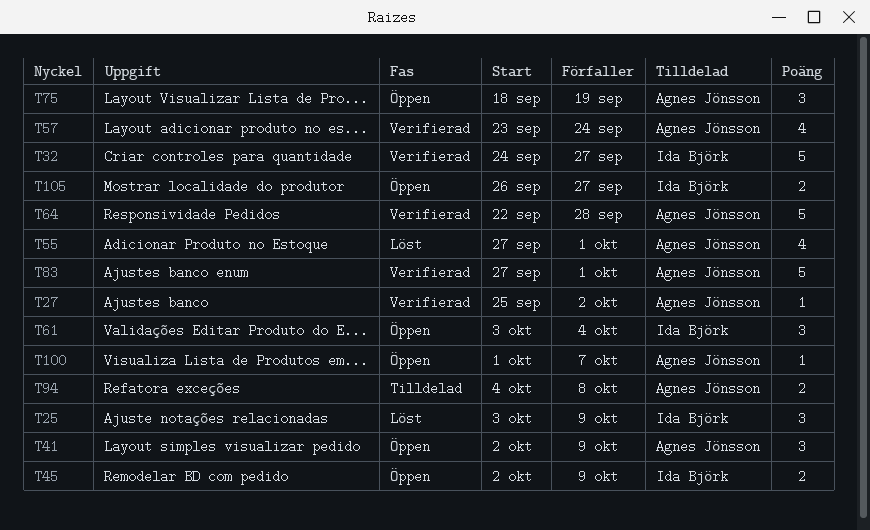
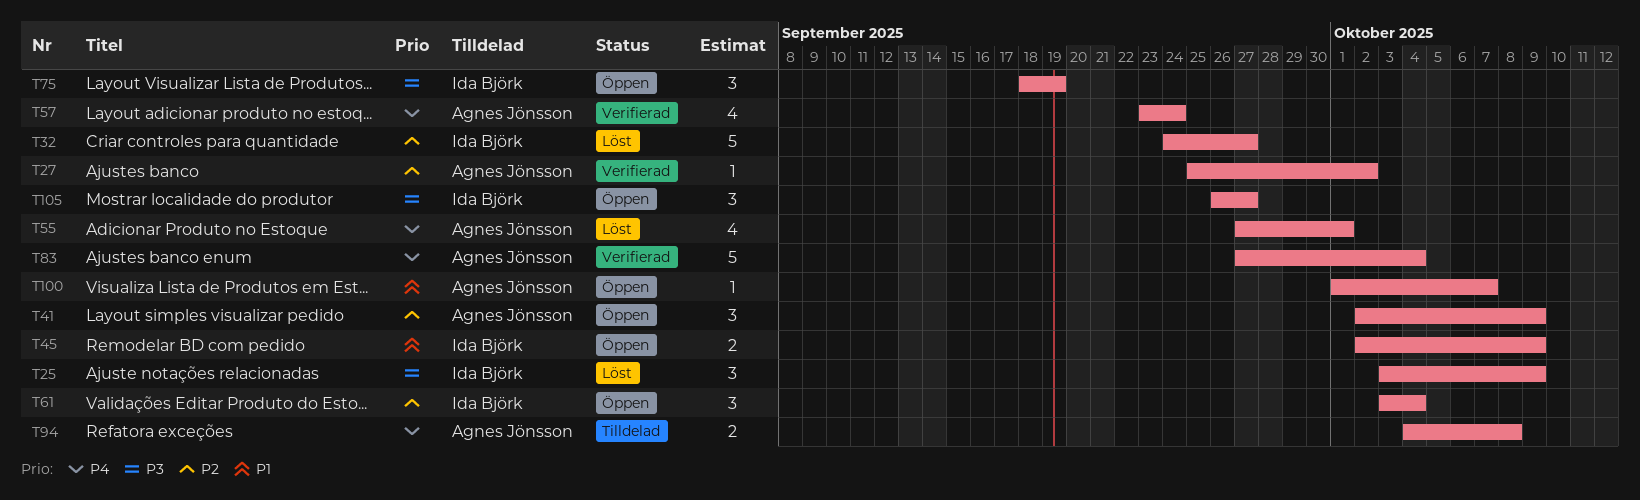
T32, status: Verifierad -> Löst
T64: present -> none
T75, owner: Agnes Jönsson -> Ida Björk
T83, due: Oct 1 -> Oct 4
T105, estimate: 2 -> 3

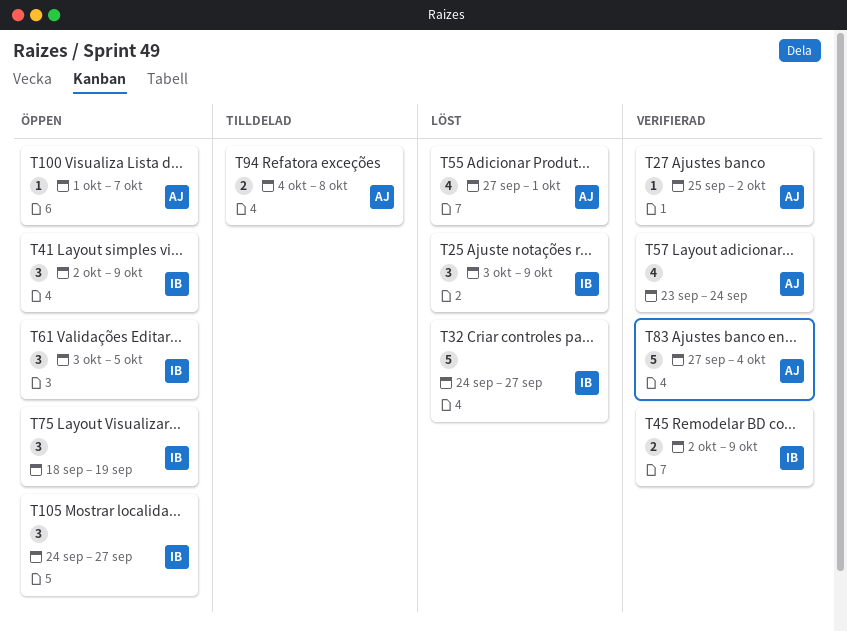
T41, owner: Agnes Jönsson -> Ida Björk
T45, status: Öppen -> Verifierad
T61, due: Oct 4 -> Oct 5
T105, start: Sep 26 -> Sep 24

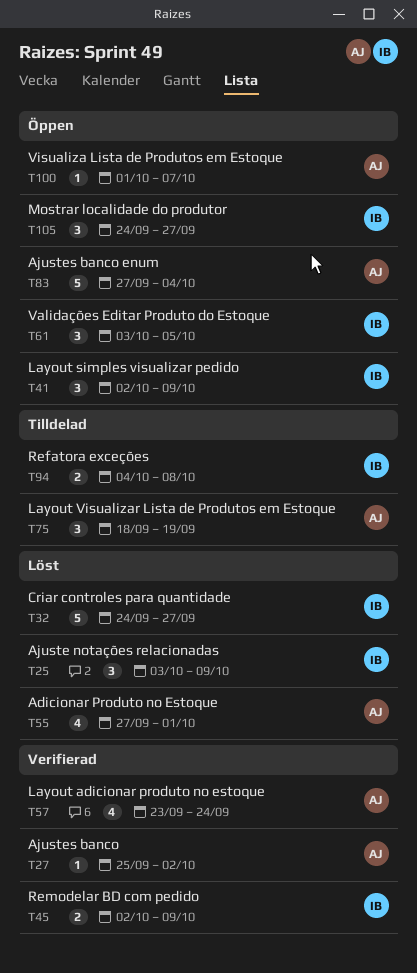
T75, status: Öppen -> Tilldelad
T75, owner: IB -> AJ
T83, status: Verifierad -> Öppen
T94, owner: AJ -> IB

